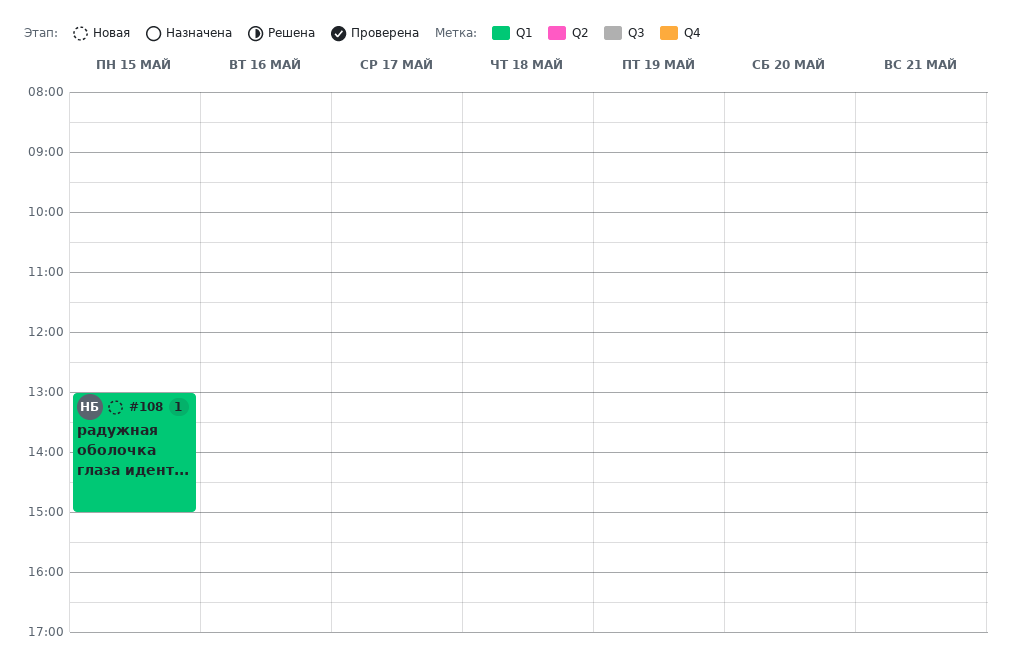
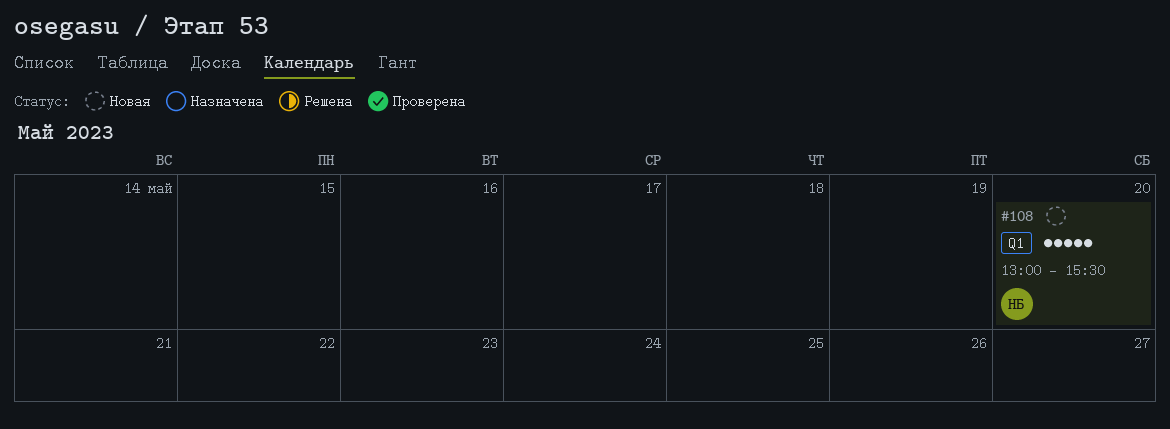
#108, estimate: 1 -> 5
#108, day: May 15 -> May 20
#108, ends: 15:00 -> 15:30

